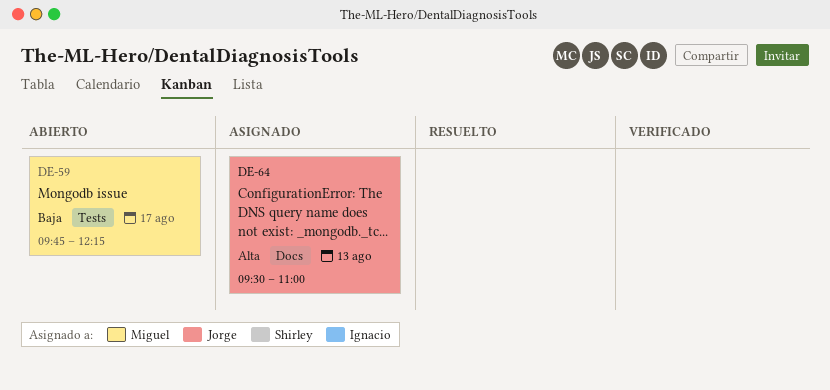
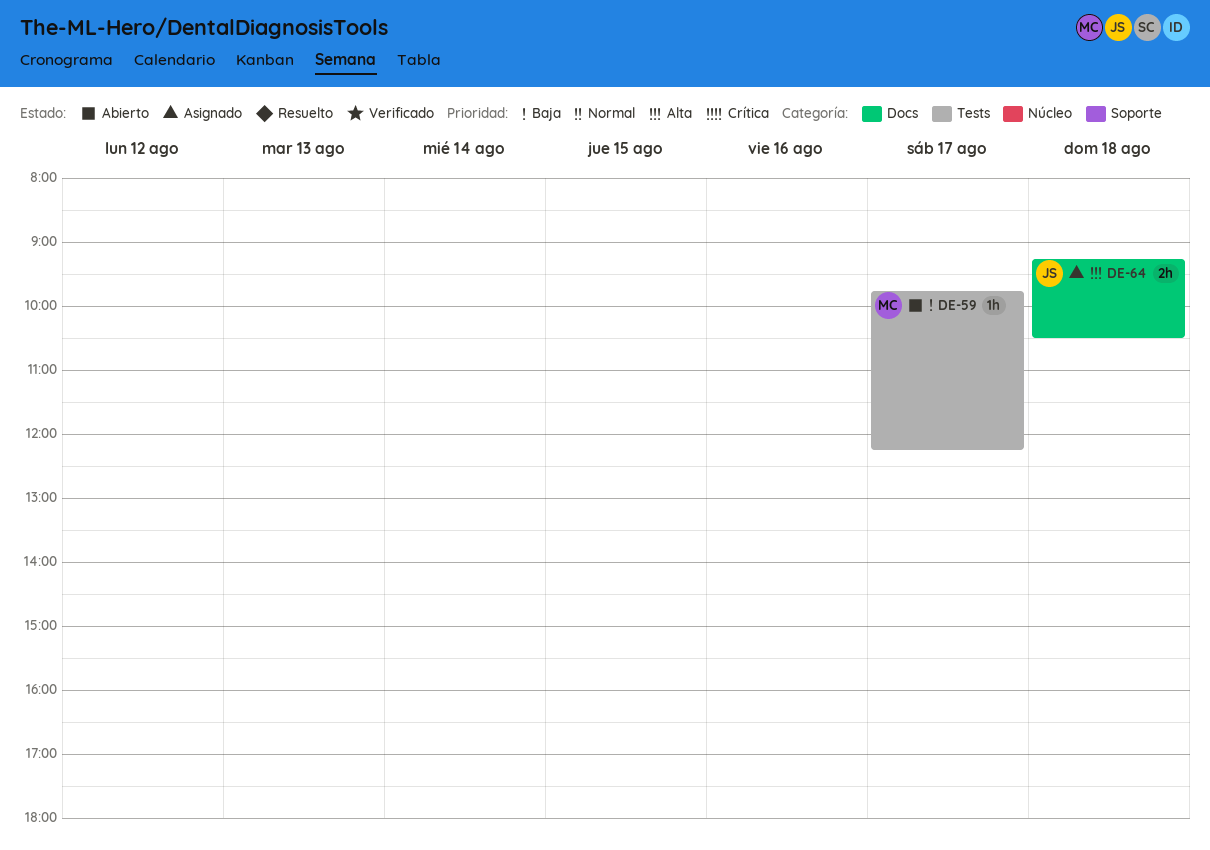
DE-64, day: Aug 13 -> Aug 18
DE-64, begins: 09:30 -> 09:15
DE-64, ends: 11:00 -> 10:30

